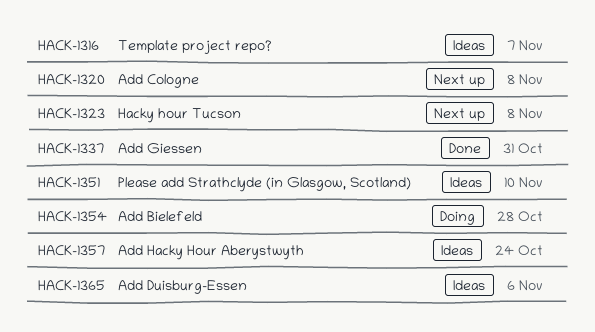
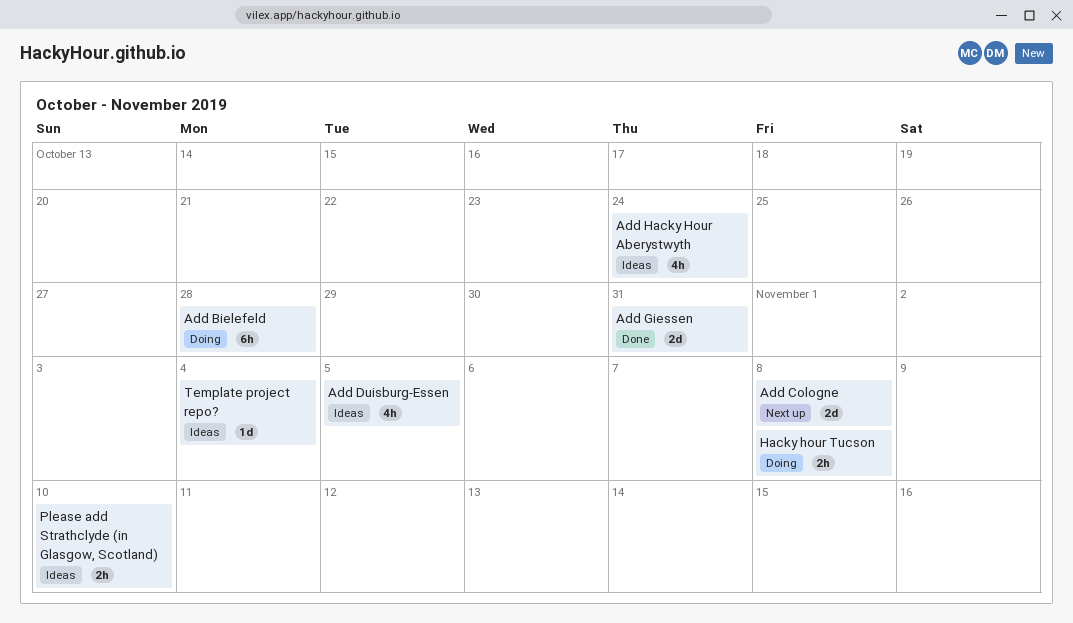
Add Duisburg-Essen, due: Nov 6 -> Nov 5
Hacky hour Tucson, status: Next up -> Doing
Template project repo?, due: Nov 7 -> Nov 4

